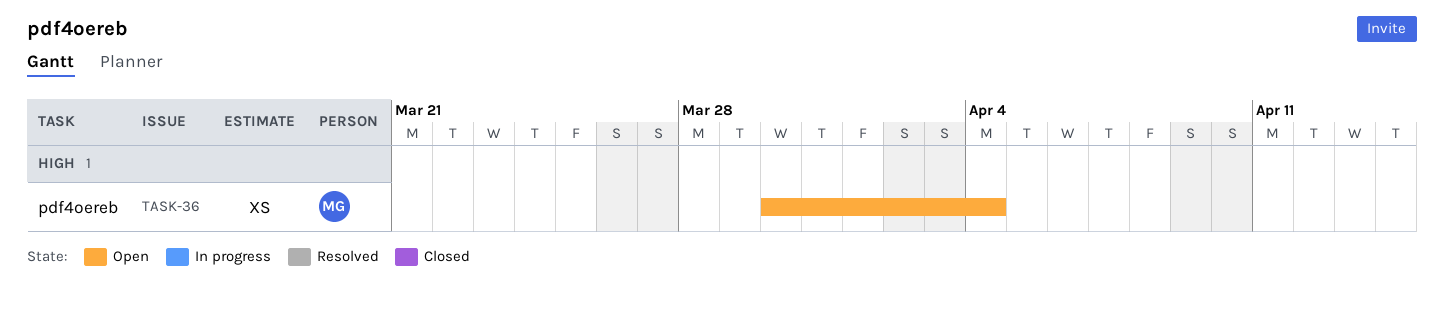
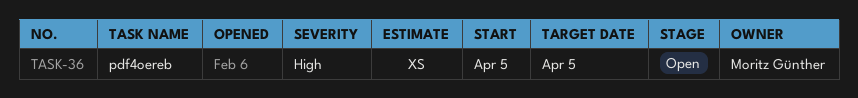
TASK-36, start: Mar 30 -> Apr 5
TASK-36, due: Apr 4 -> Apr 5

